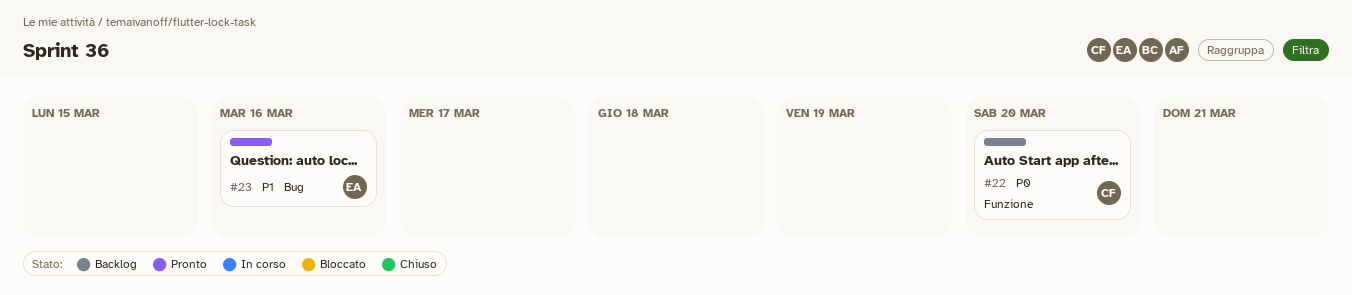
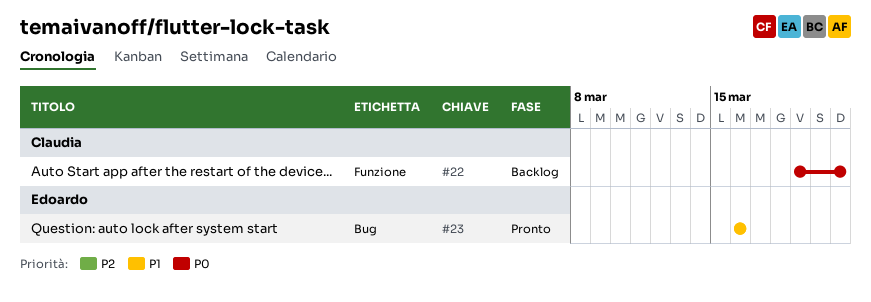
#22, due: Mar 20 -> Mar 21

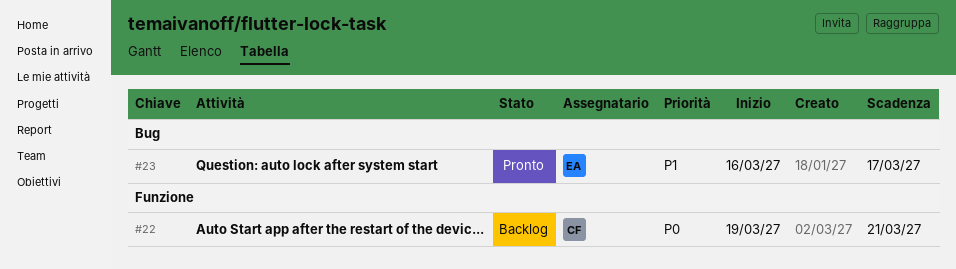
#23, due: Mar 16 -> Mar 17

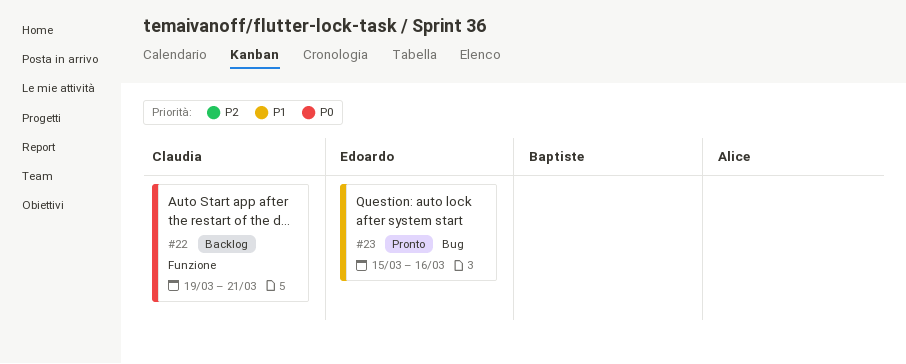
#23, start: Mar 16 -> Mar 15
#23, due: Mar 17 -> Mar 16

